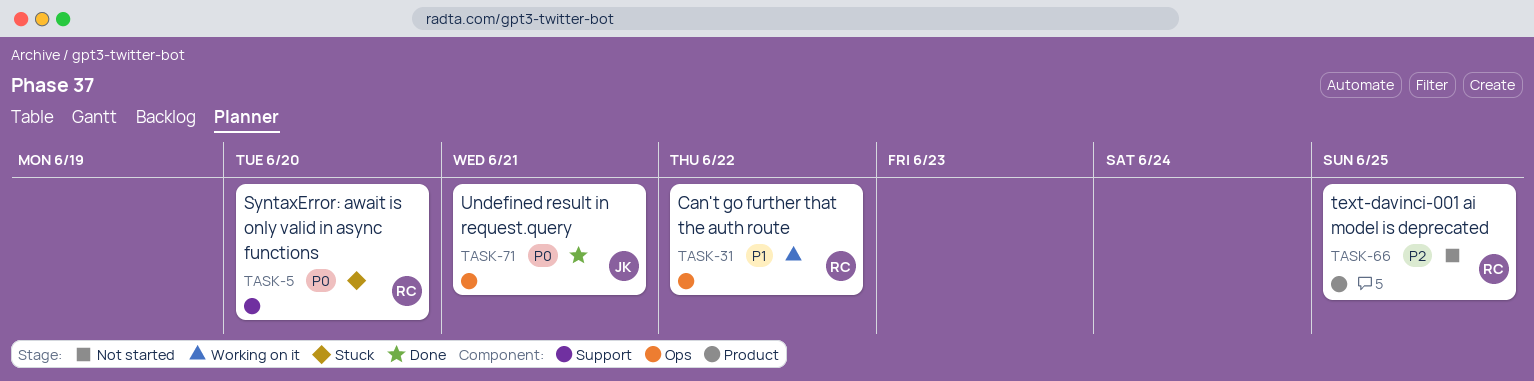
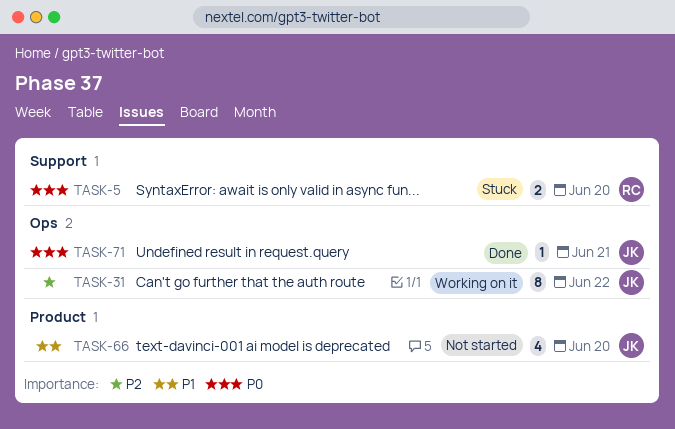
TASK-31, owner: RC -> JK
TASK-31, priority: P1 -> P2
TASK-66, owner: RC -> JK
TASK-66, priority: P2 -> P1
TASK-66, due: Jun 25 -> Jun 20

